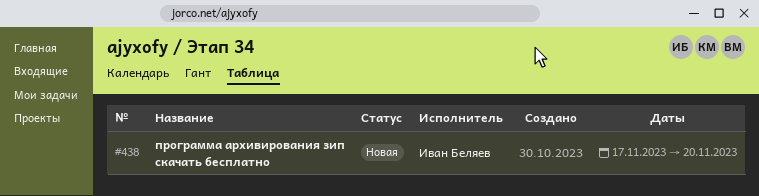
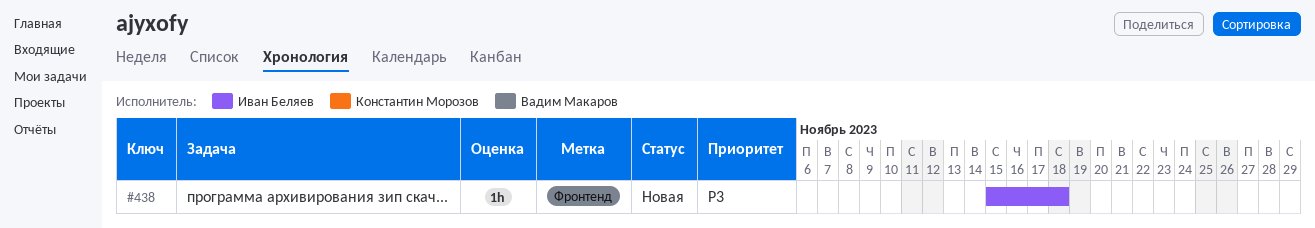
#438, start: Nov 17 -> Nov 15
#438, due: Nov 20 -> Nov 18

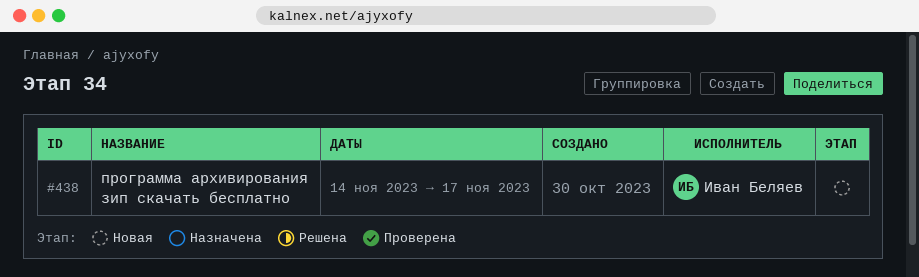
#438, start: Nov 15 -> Nov 14
#438, due: Nov 18 -> Nov 17

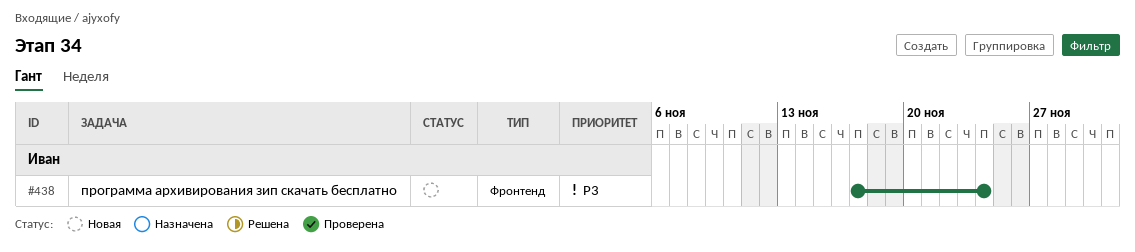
#438, start: Nov 14 -> Nov 17
#438, due: Nov 17 -> Nov 24

